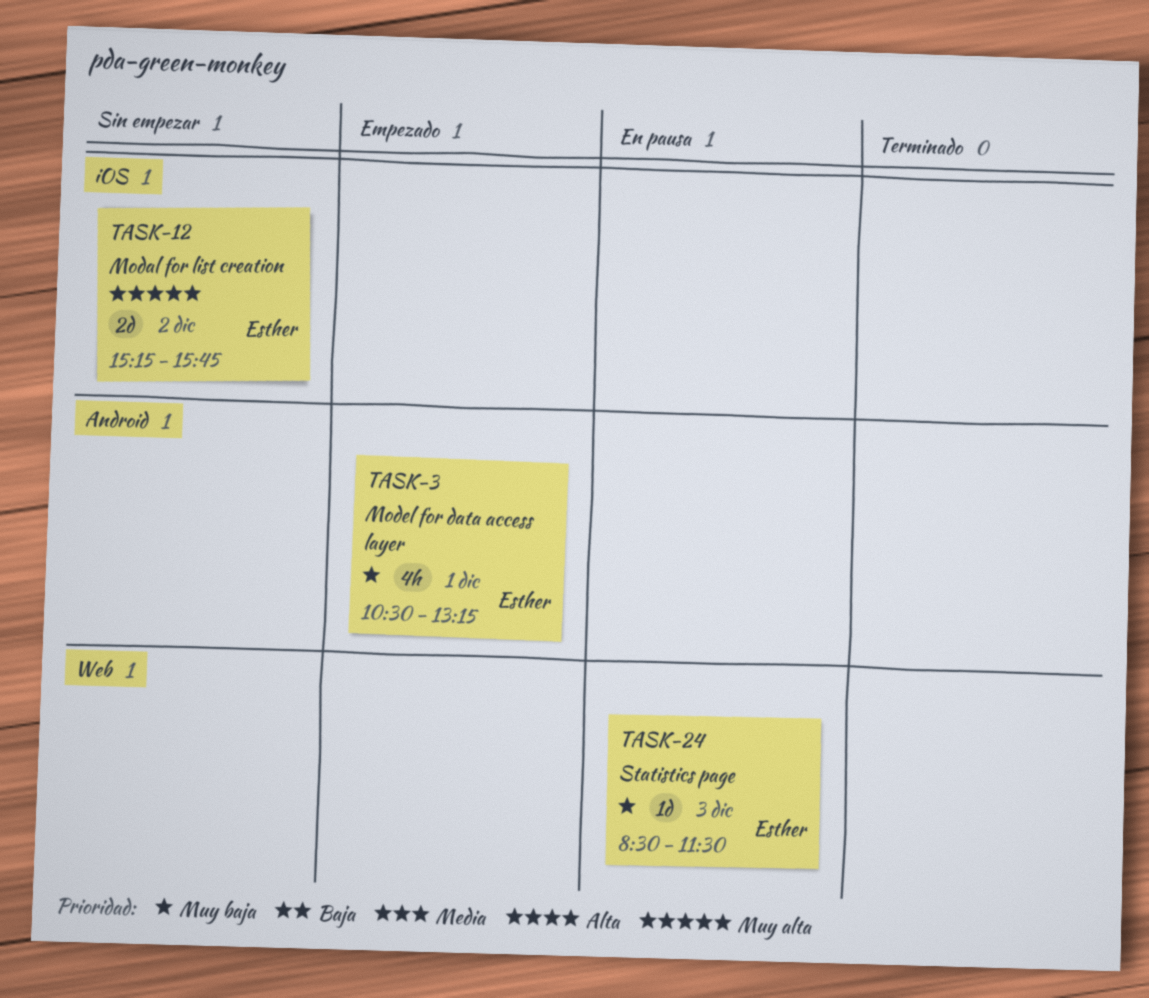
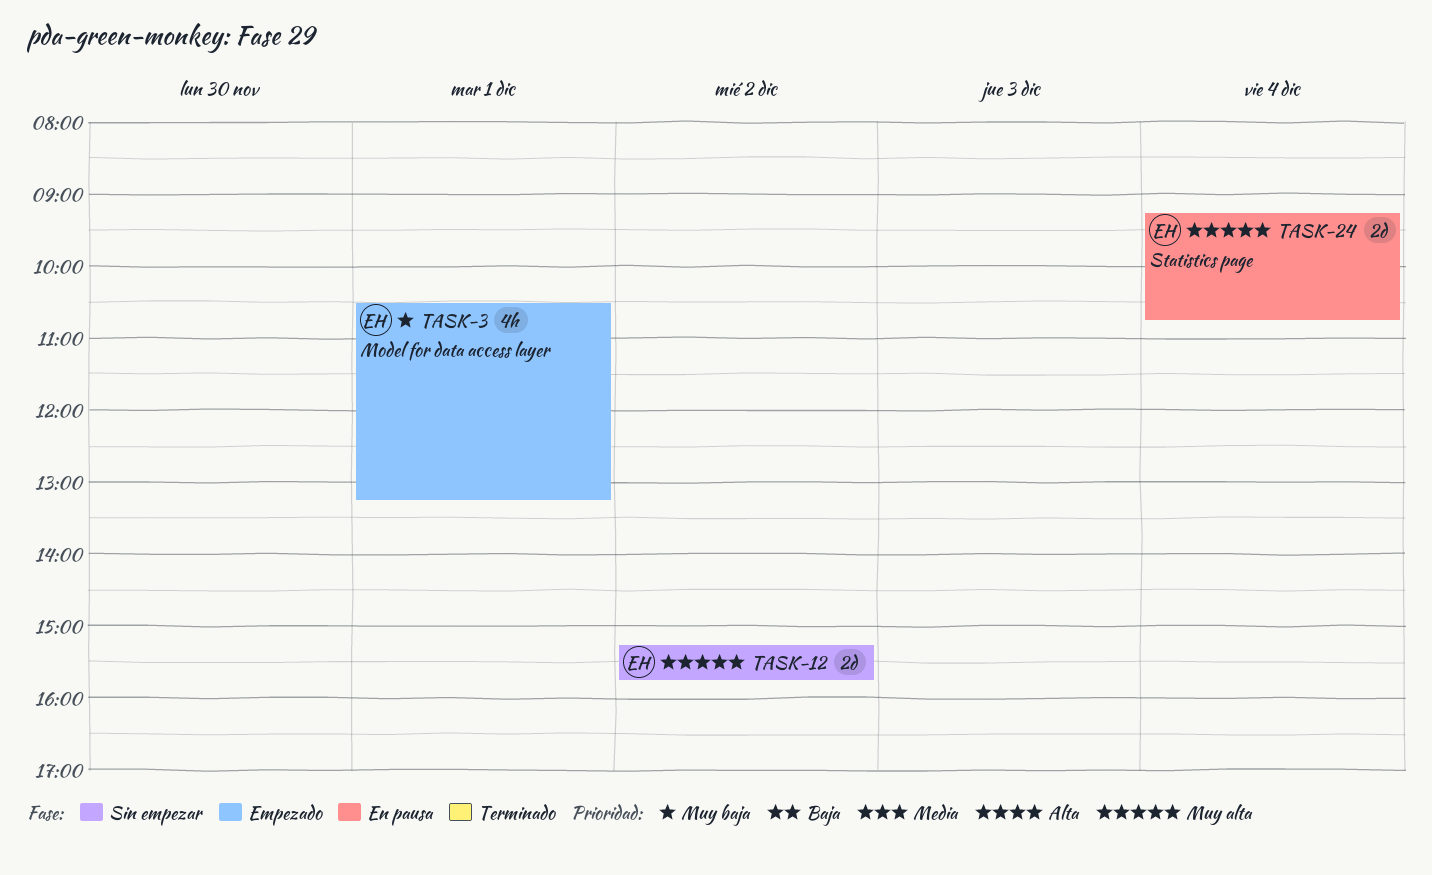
TASK-24, priority: Muy baja -> Muy alta
TASK-24, estimate: 1d -> 2d
TASK-24, day: Dec 3 -> Dec 4
TASK-24, begins: 08:30 -> 09:15
TASK-24, ends: 11:30 -> 10:45

